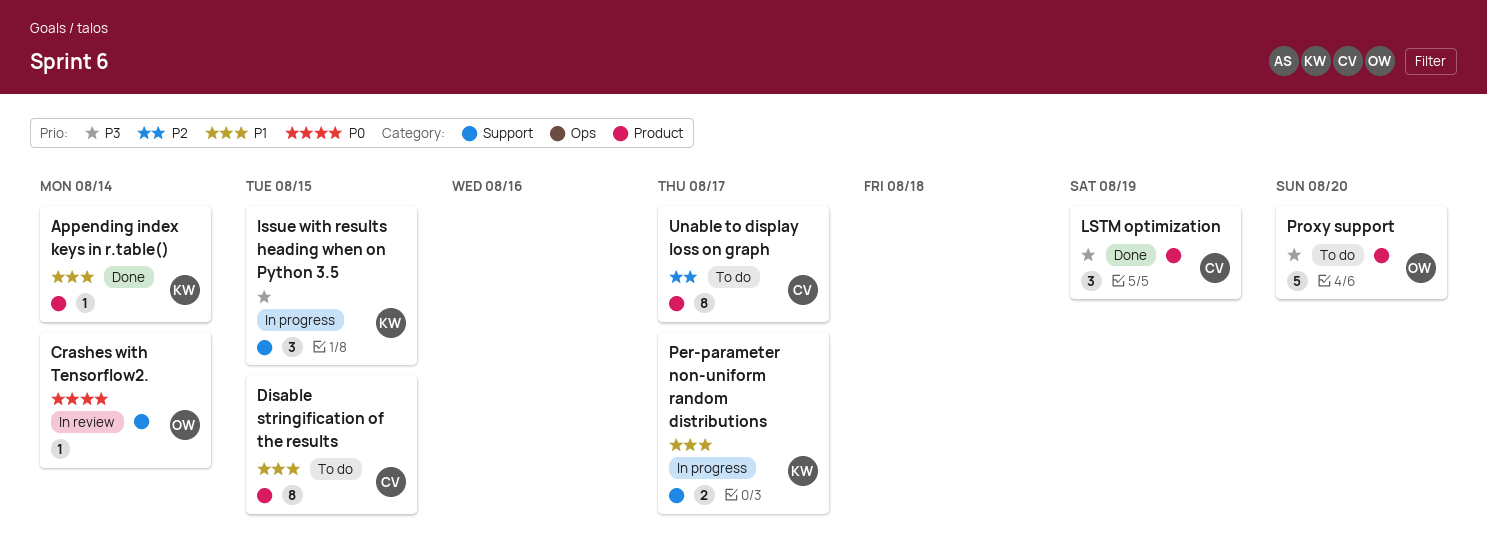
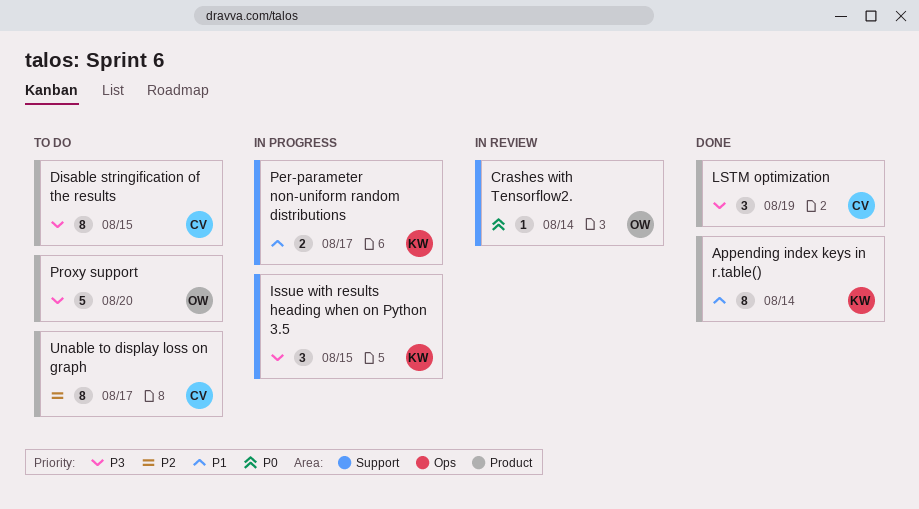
Appending index keys in r.table(), estimate: 1 -> 8
Disable stringification of the results, priority: P1 -> P3

